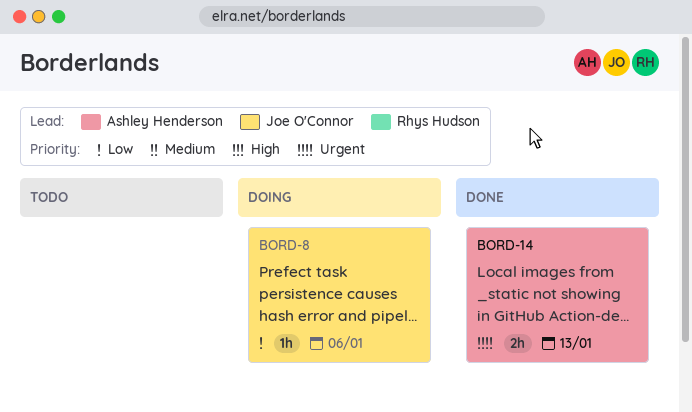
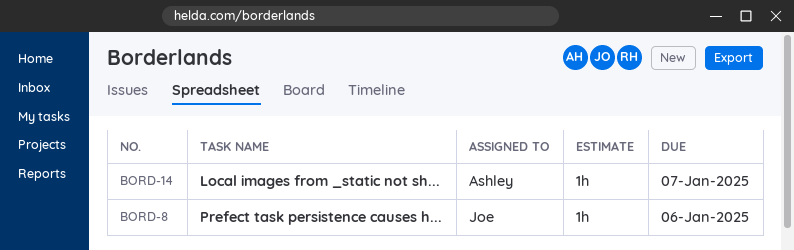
BORD-14, estimate: 2h -> 1h
BORD-14, due: Jan 13 -> Jan 7

